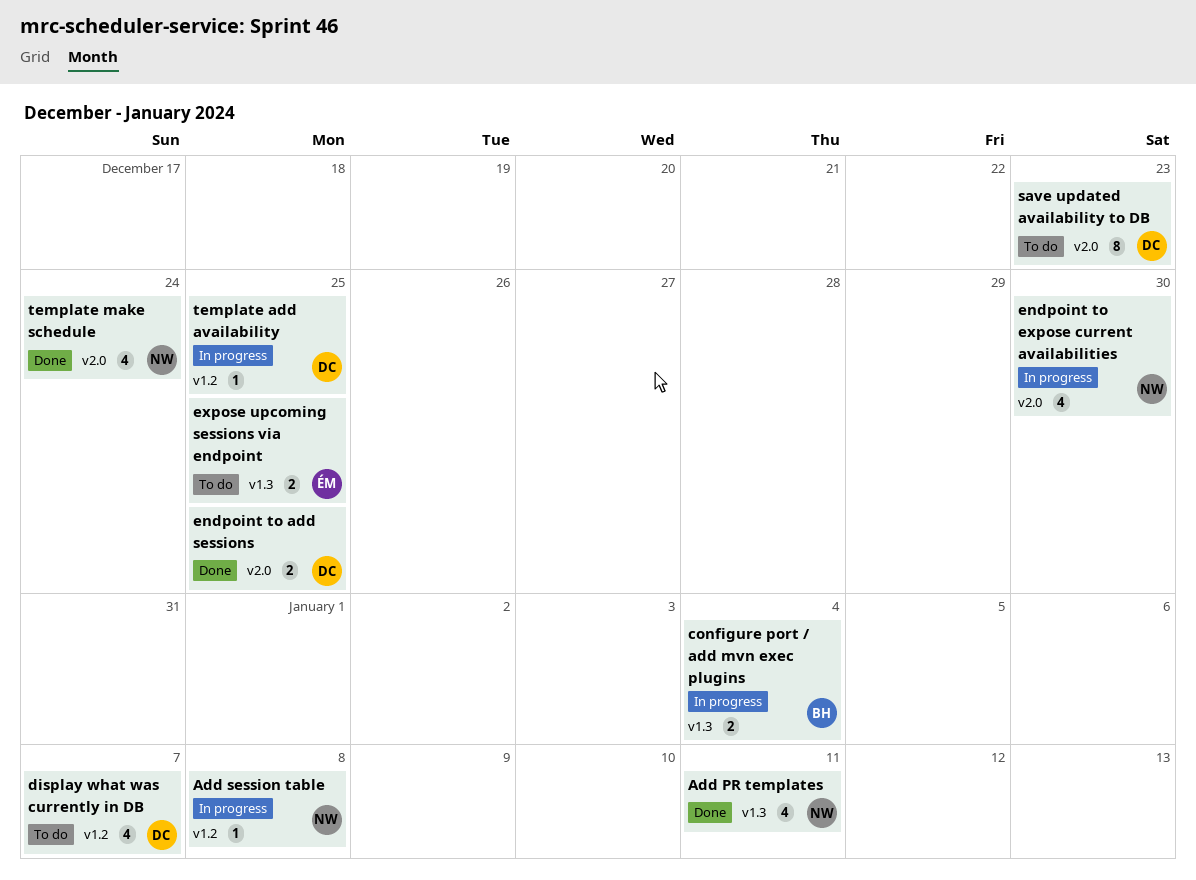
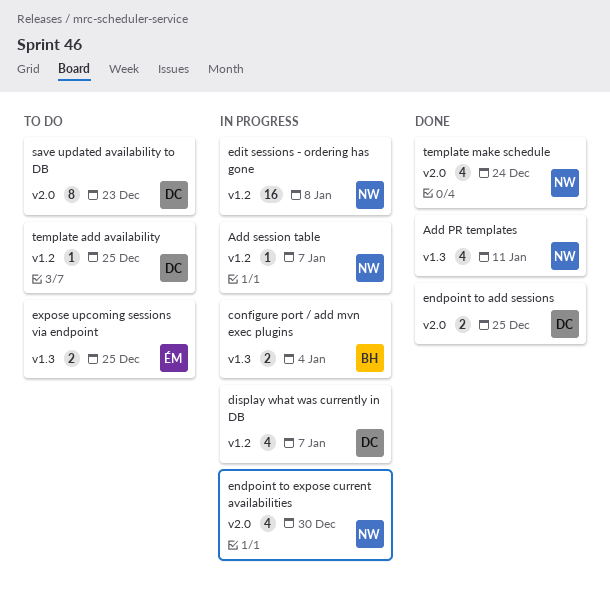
Add session table, due: Jan 8 -> Jan 7
display what was currently in DB, status: To do -> In progress
edit sessions - ordering has gone: none -> present
template add availability, status: In progress -> To do

